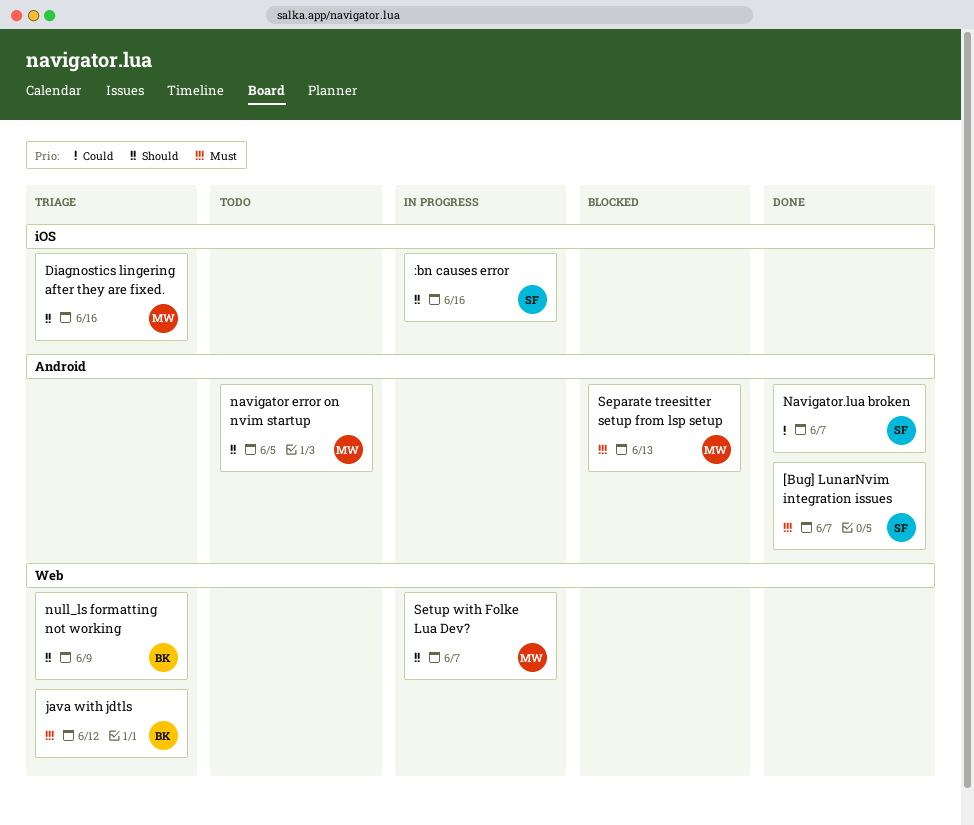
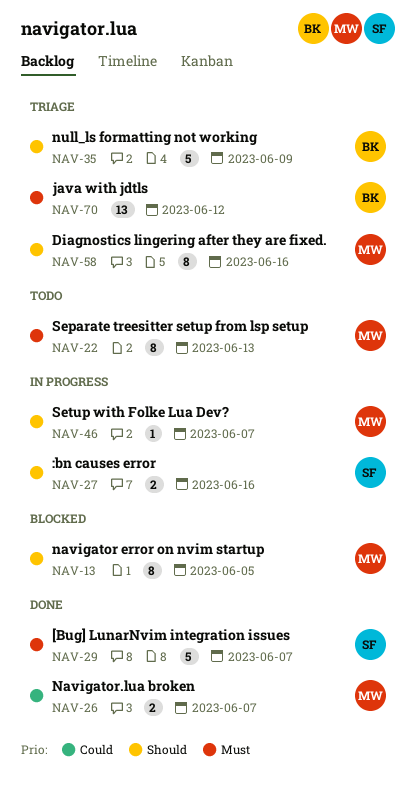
navigator error on nvim startup, status: Todo -> Blocked
Navigator.lua broken, owner: SF -> MW
Separate treesitter setup from lsp setup, status: Blocked -> Todo

